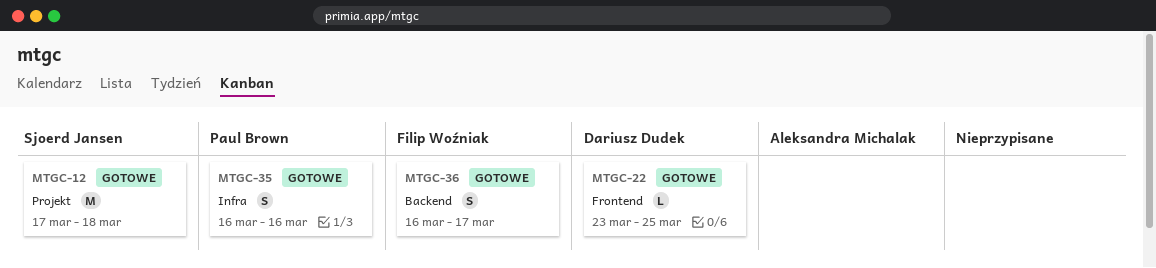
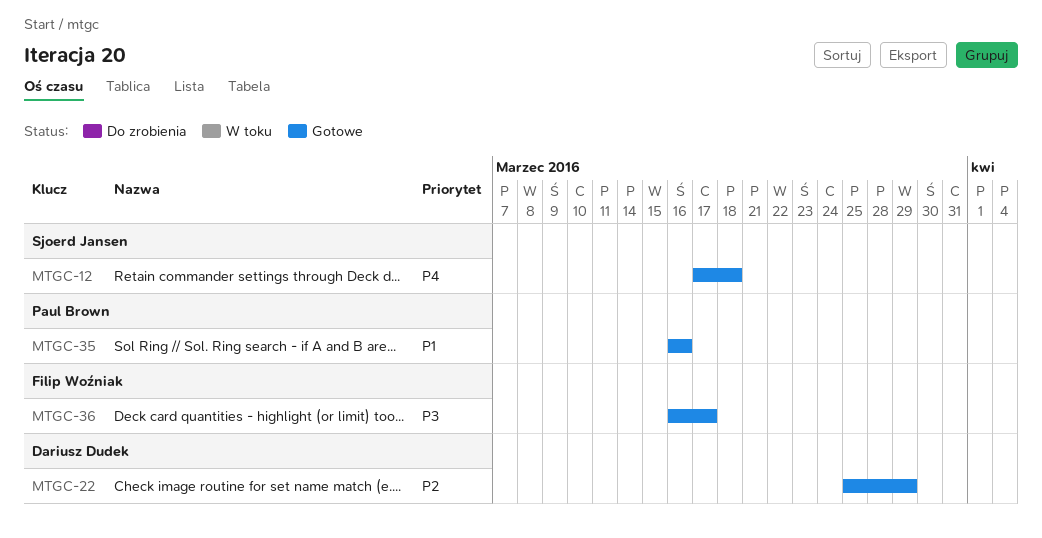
MTGC-22, start: Mar 23 -> Mar 25
MTGC-22, due: Mar 25 -> Mar 29

